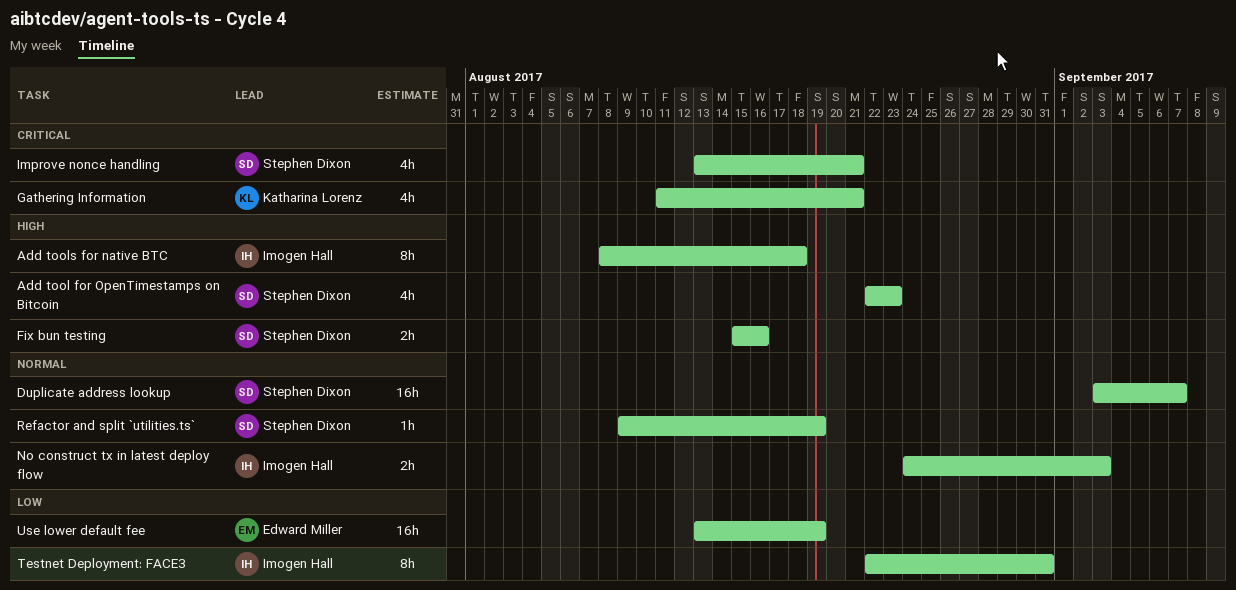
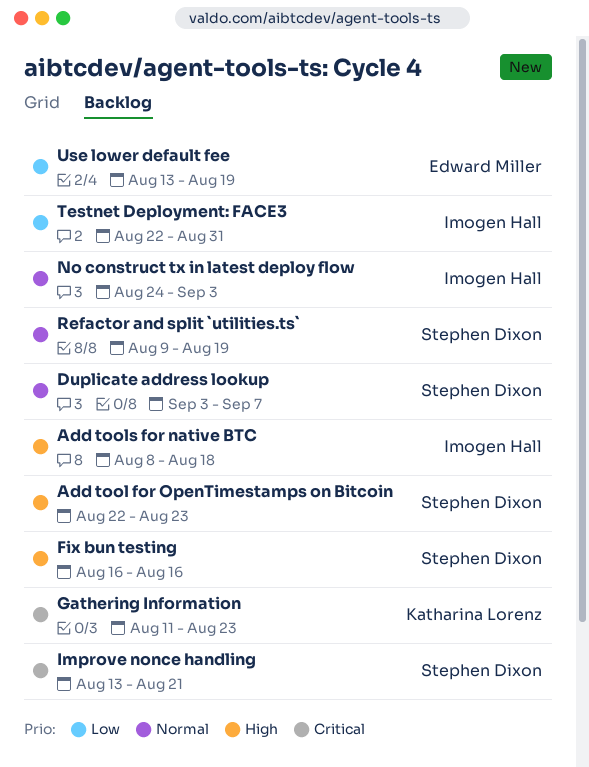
Fix bun testing, start: Aug 15 -> Aug 16
Gathering Information, due: Aug 21 -> Aug 23

